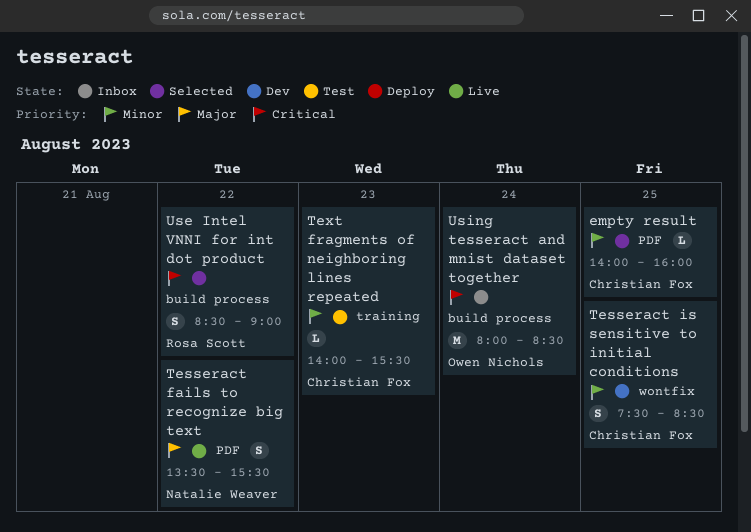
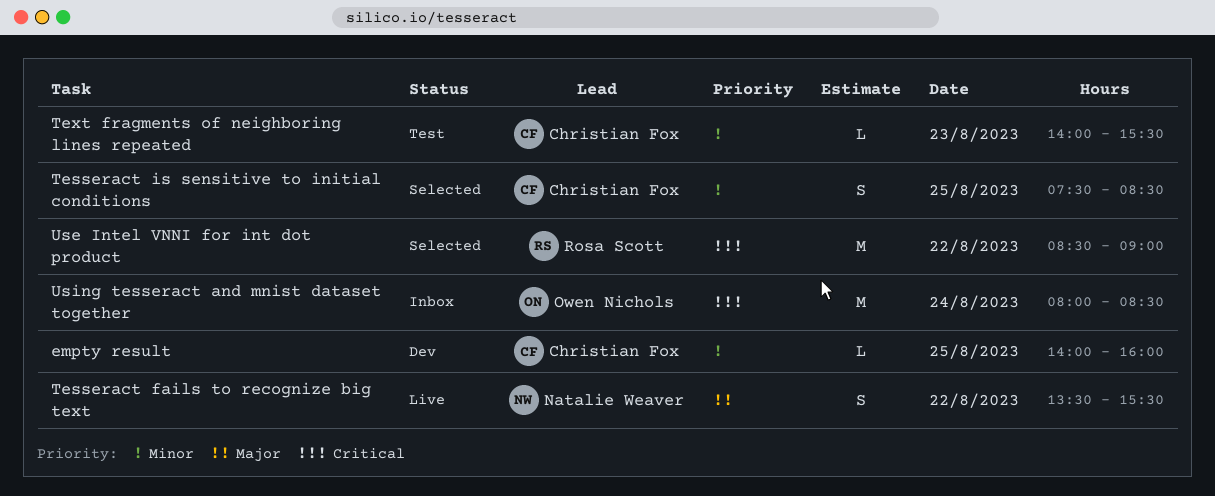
empty result, status: Selected -> Dev
Tesseract is sensitive to initial conditions, status: Dev -> Selected
Use Intel VNNI for int dot product, estimate: S -> M

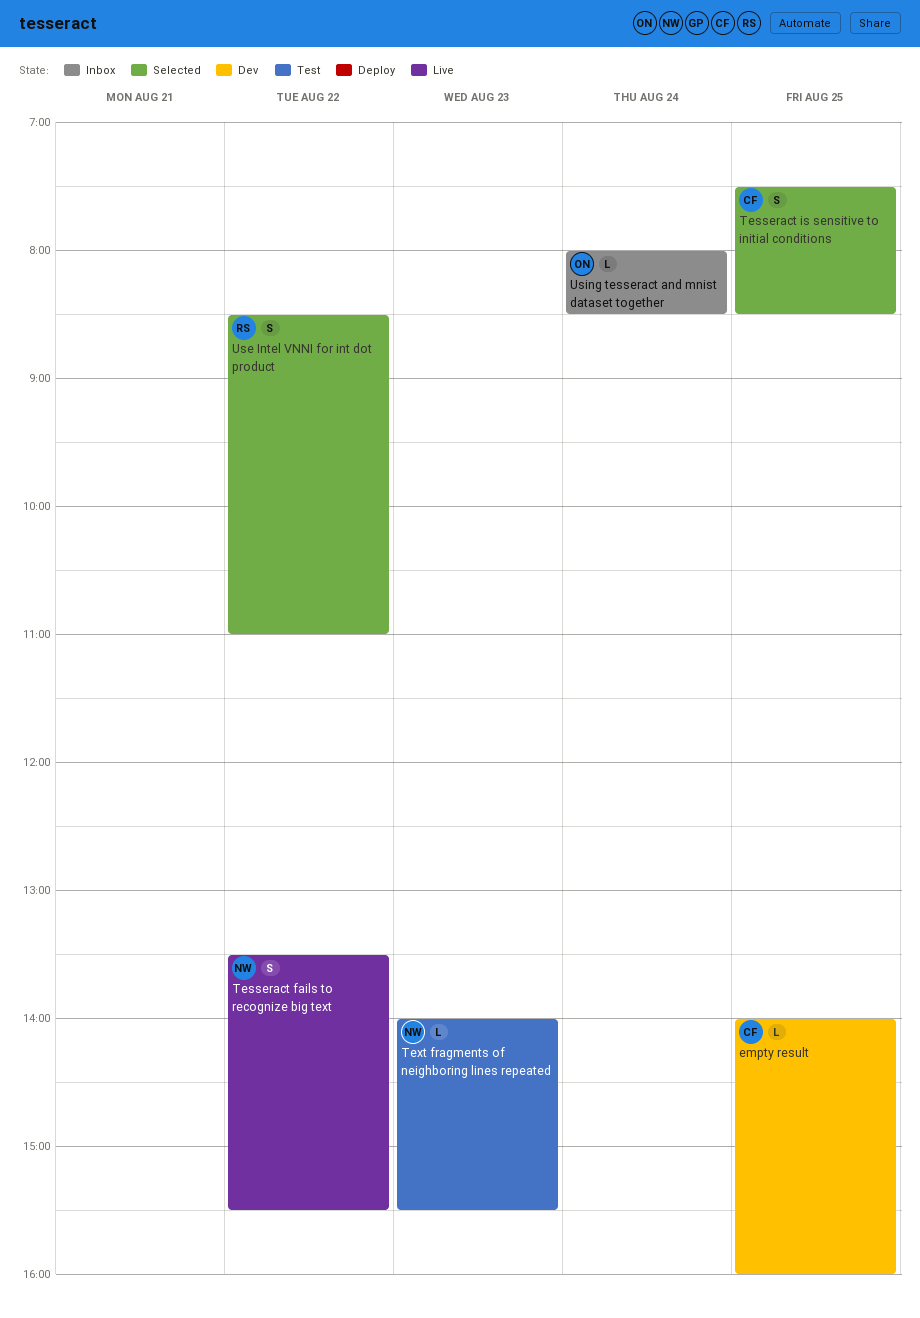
Text fragments of neighboring lines repeated, owner: Christian Fox -> Natalie Weaver
Use Intel VNNI for int dot product, estimate: M -> S
Use Intel VNNI for int dot product, ends: 09:00 -> 11:00
Using tesseract and mnist dataset together, estimate: M -> L

